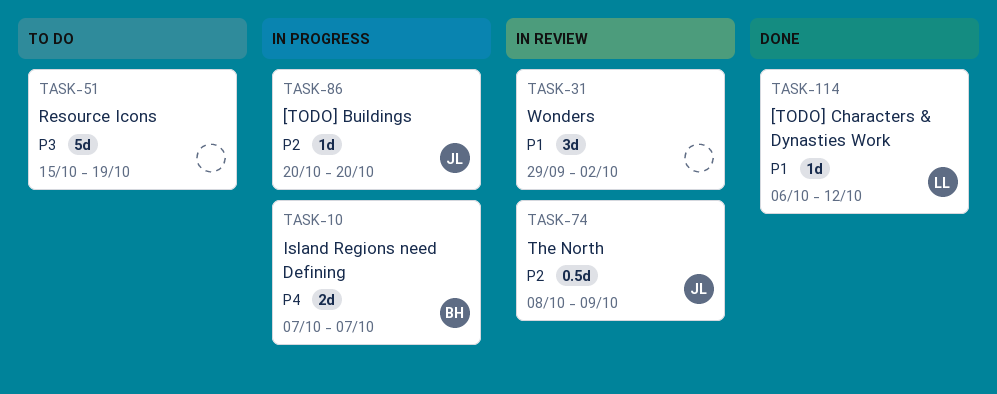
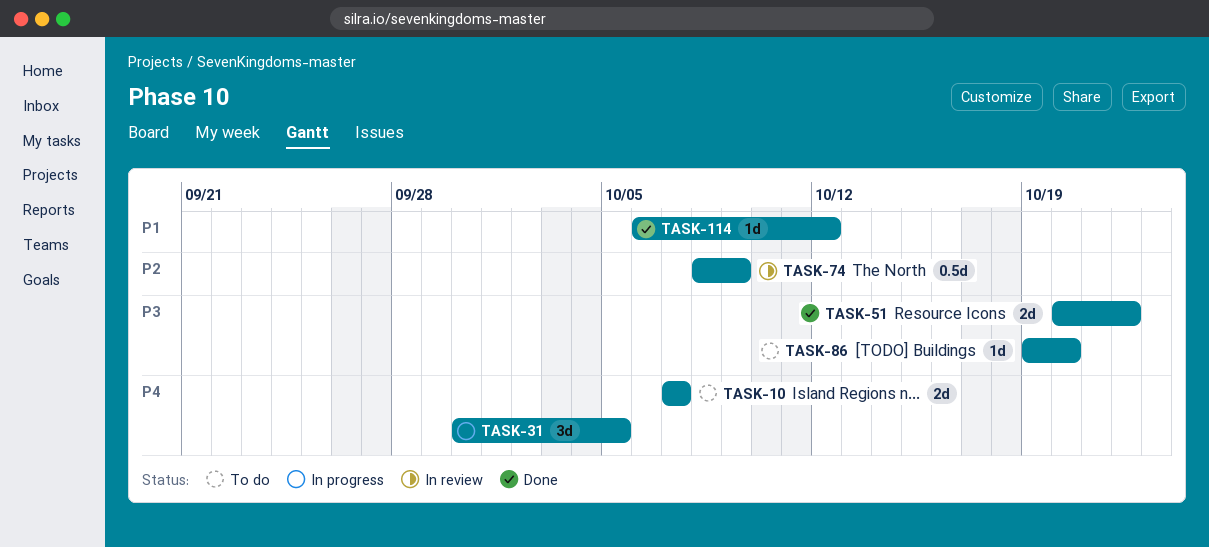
TASK-10, status: In progress -> To do
TASK-31, status: In review -> In progress
TASK-31, priority: P1 -> P4
TASK-31, start: Sep 29 -> Sep 30
TASK-31, due: Oct 2 -> Oct 5
TASK-51, status: To do -> Done
TASK-51, estimate: 5d -> 2d
TASK-51, start: Oct 15 -> Oct 20
TASK-51, due: Oct 19 -> Oct 22
TASK-86, status: In progress -> To do
TASK-86, priority: P2 -> P3
TASK-86, start: Oct 20 -> Oct 19

